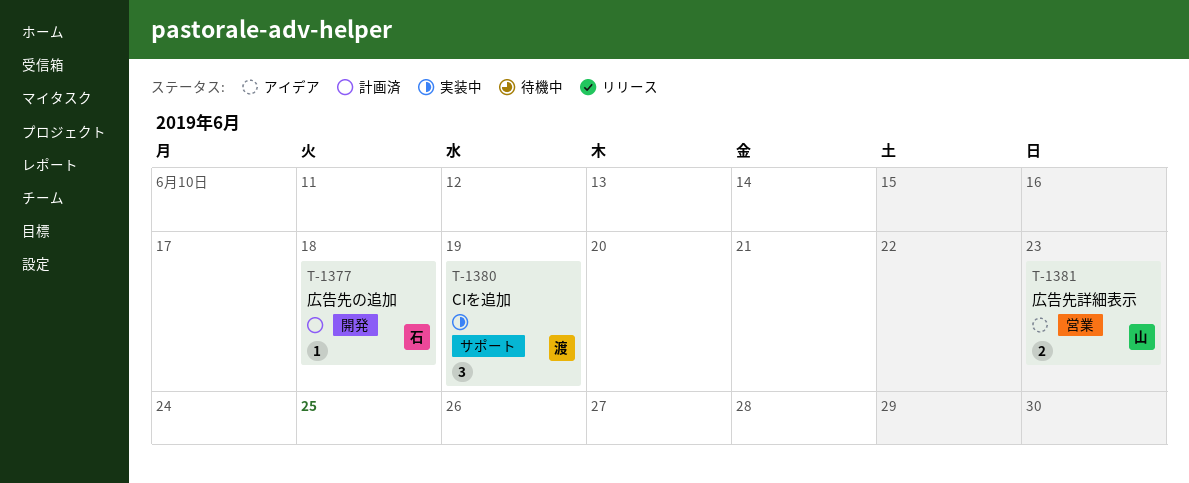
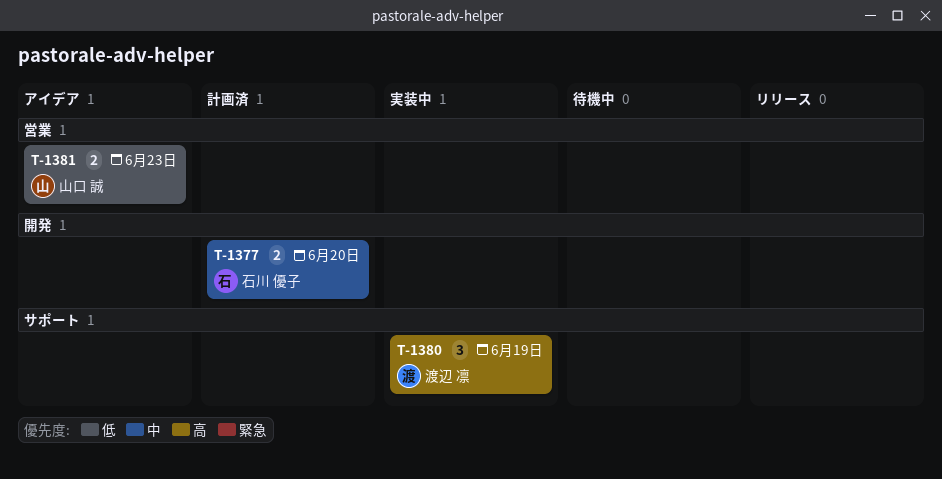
T-1377, estimate: 1 -> 2
T-1377, due: Jun 18 -> Jun 20

